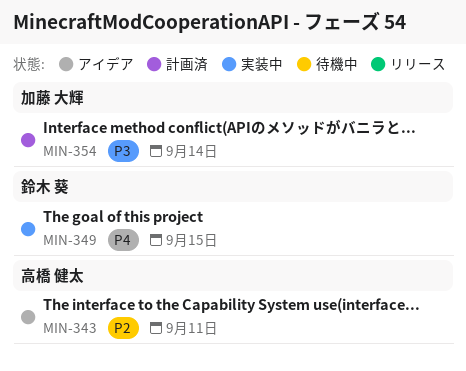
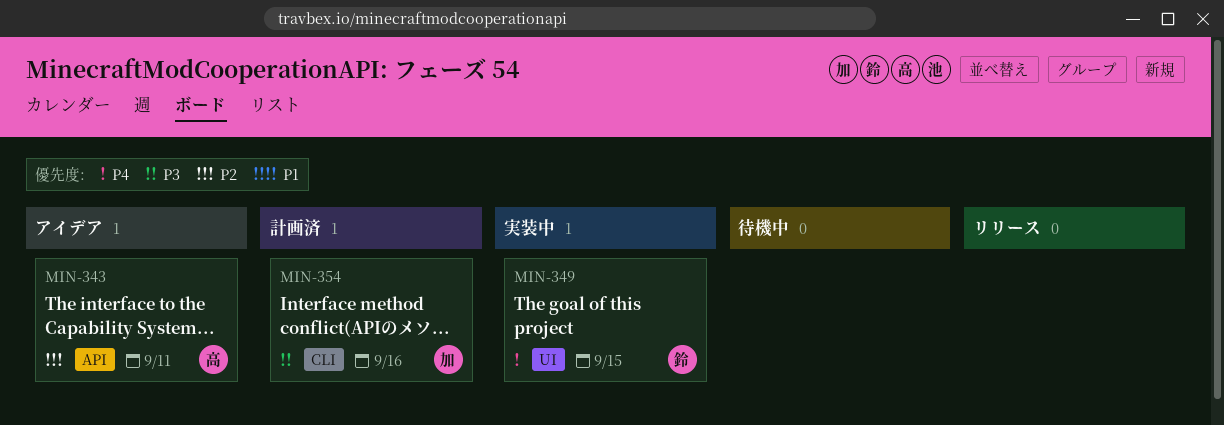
MIN-354, due: Sep 14 -> Sep 16

